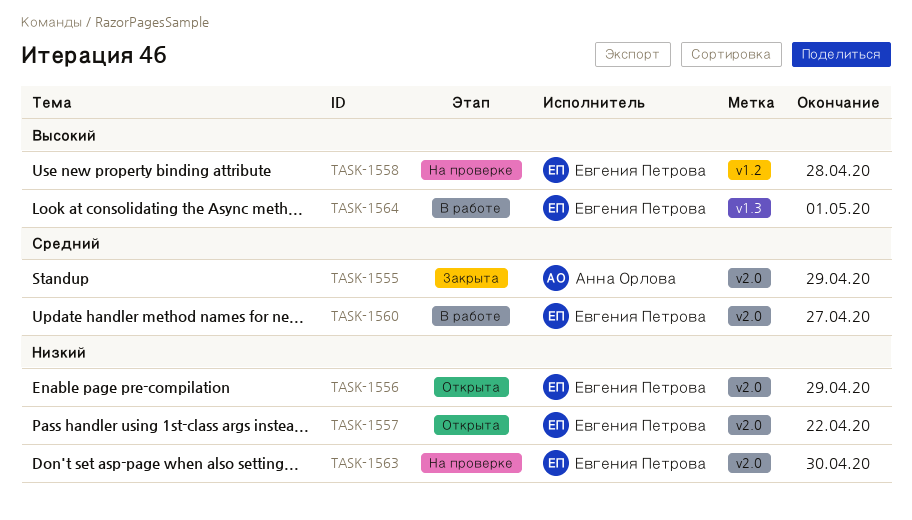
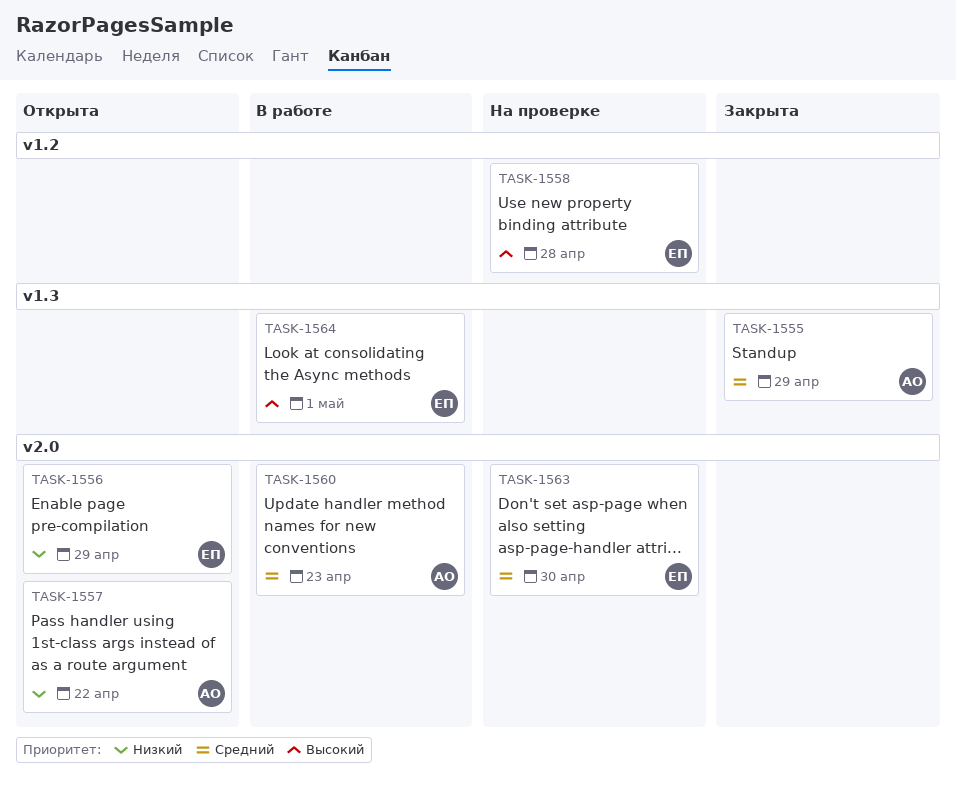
TASK-1555, label: v2.0 -> v1.3
TASK-1557, owner: Евгения Петрова -> Анна Орлова
TASK-1560, owner: Евгения Петрова -> Анна Орлова
TASK-1560, due: Apr 27 -> Apr 23
TASK-1563, priority: Низкий -> Средний

